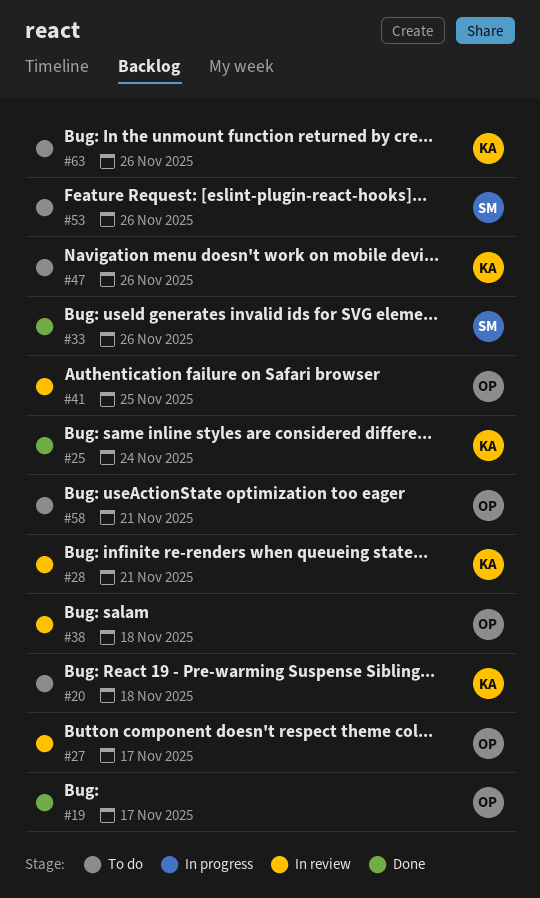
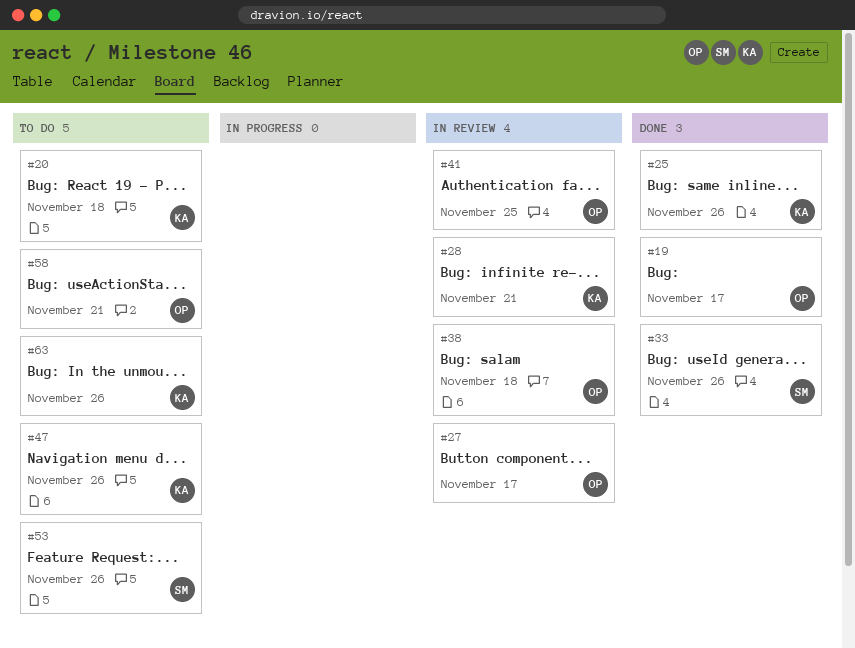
#25, due: Nov 24 -> Nov 26

